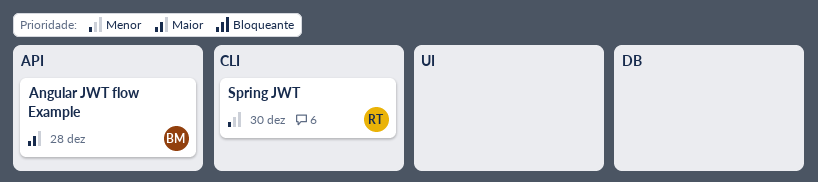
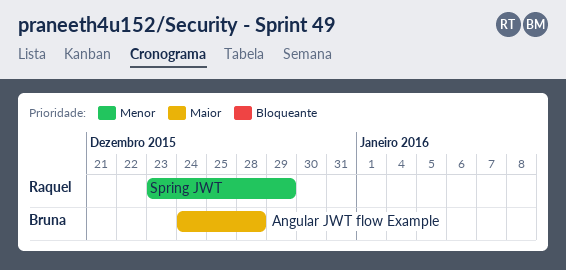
Spring JWT, due: Dec 30 -> Dec 29

